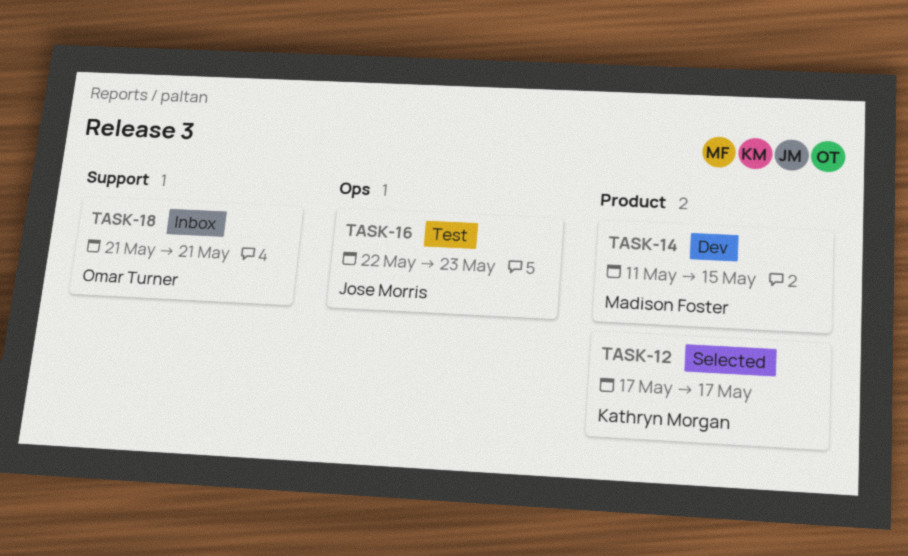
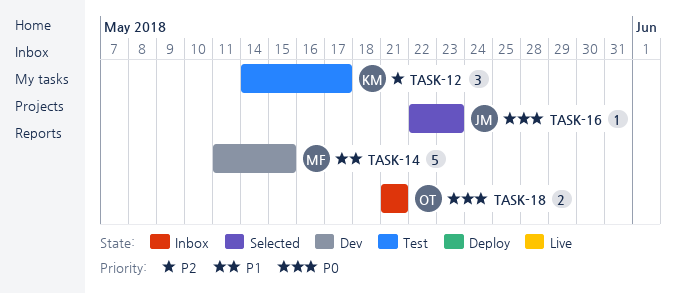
TASK-12, status: Selected -> Test
TASK-12, start: May 17 -> May 14
TASK-16, status: Test -> Selected

